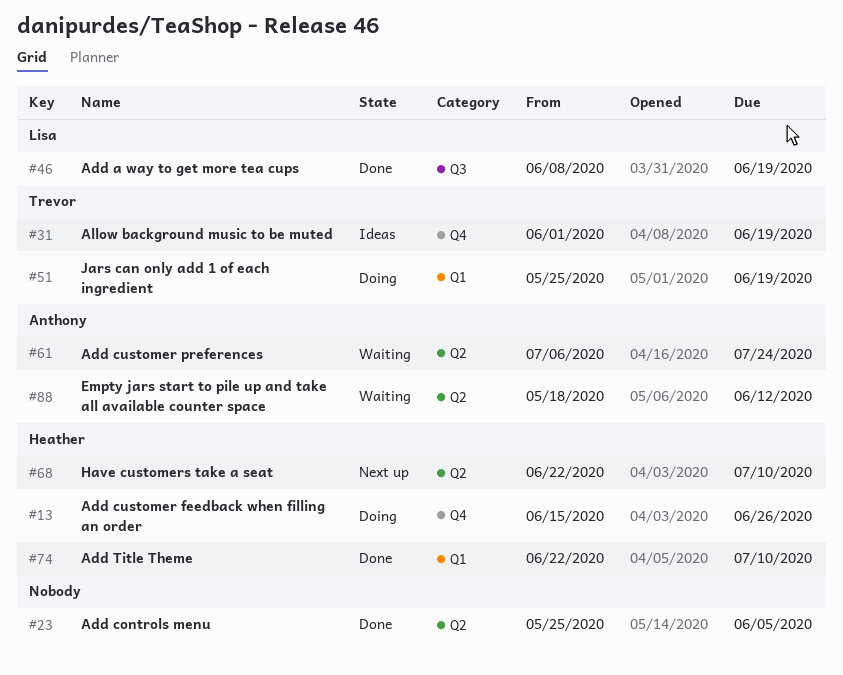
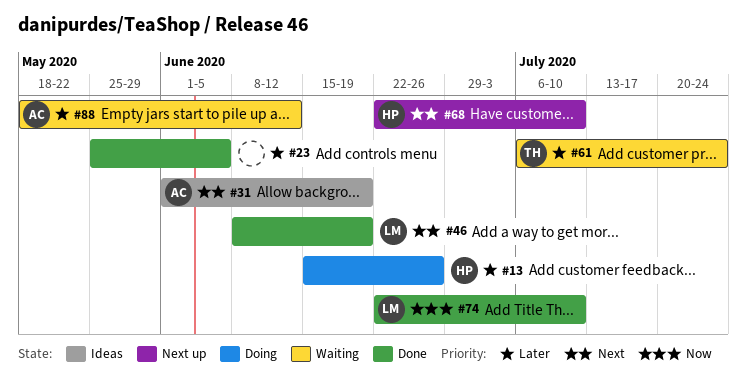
#31, owner: Trevor -> Anthony
#51: present -> none
#61, owner: Anthony -> Trevor
#74, owner: Heather -> Lisa

